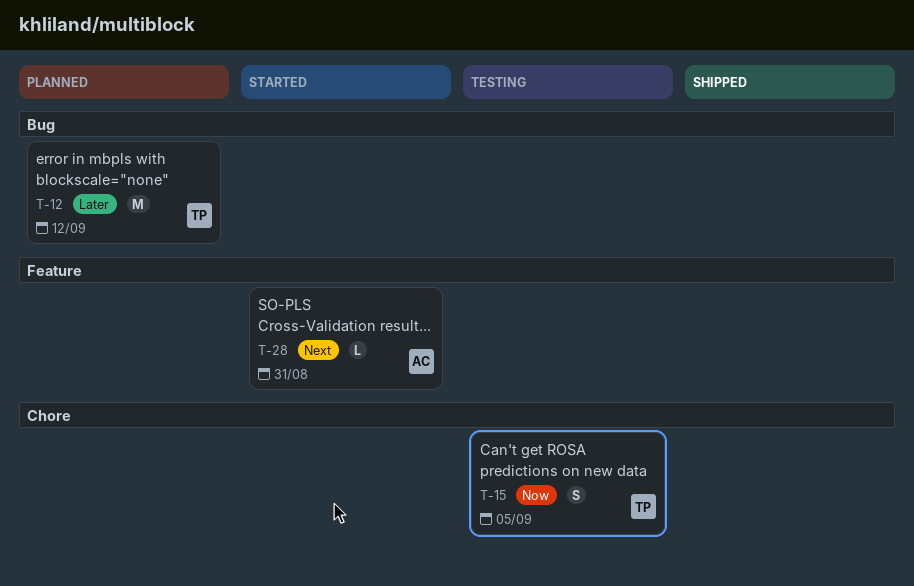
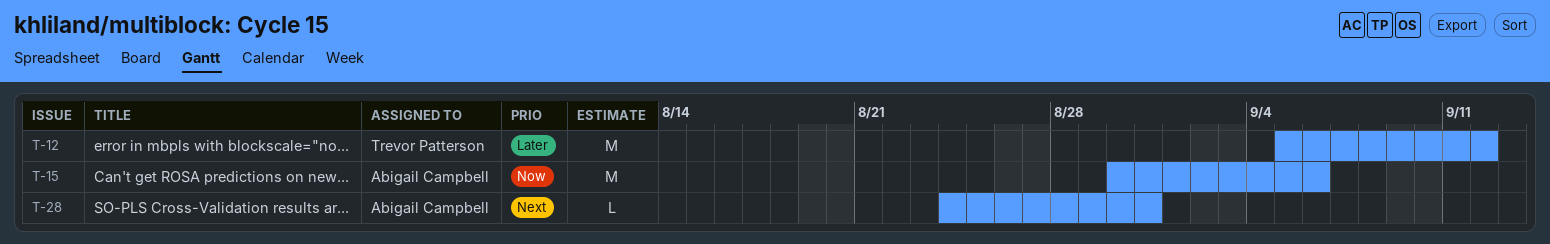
T-15, owner: Trevor Patterson -> Abigail Campbell
T-15, estimate: S -> M
T-15, due: Sep 5 -> Sep 6

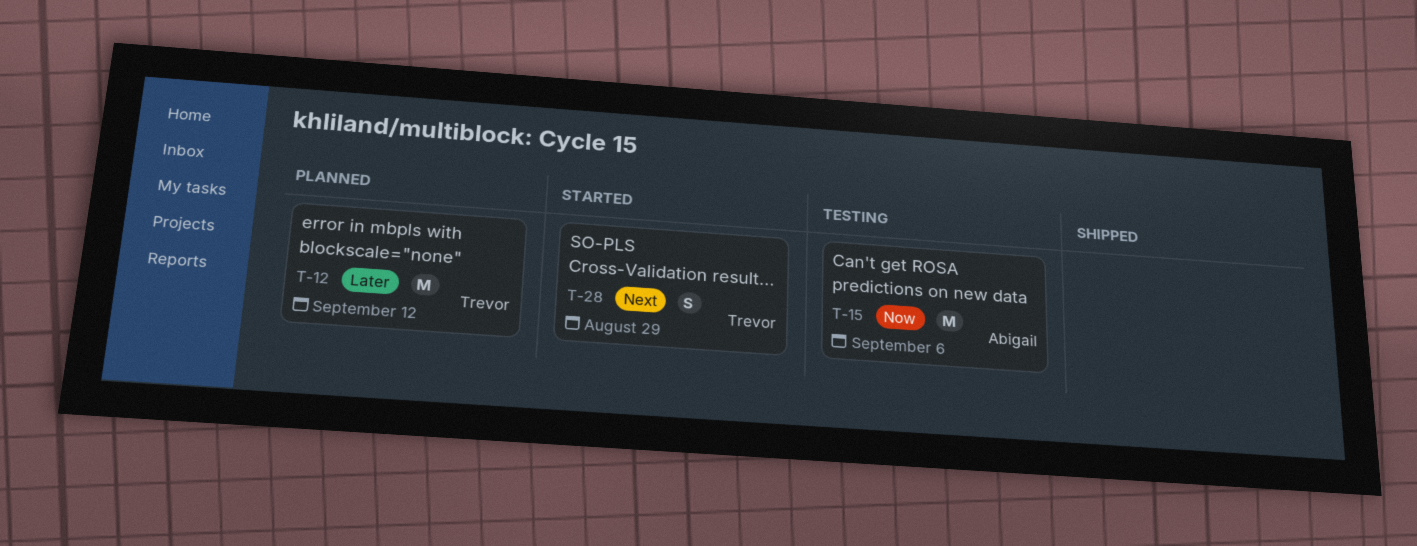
T-28, owner: Abigail Campbell -> Trevor Patterson
T-28, estimate: L -> S
T-28, due: Aug 31 -> Aug 29

